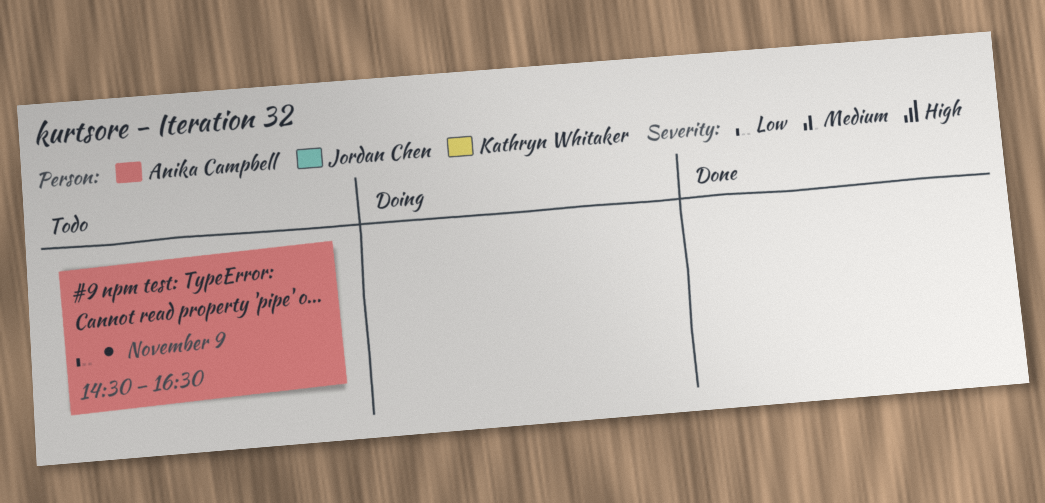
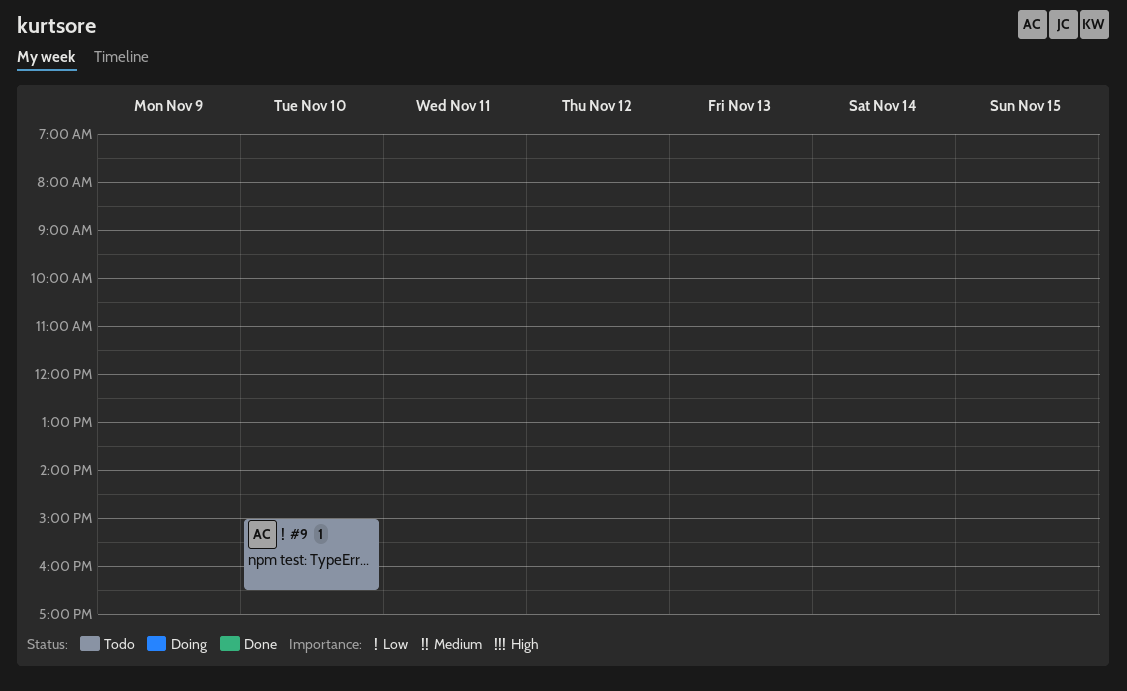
#9, day: Nov 9 -> Nov 10
#9, begins: 14:30 -> 15:00

